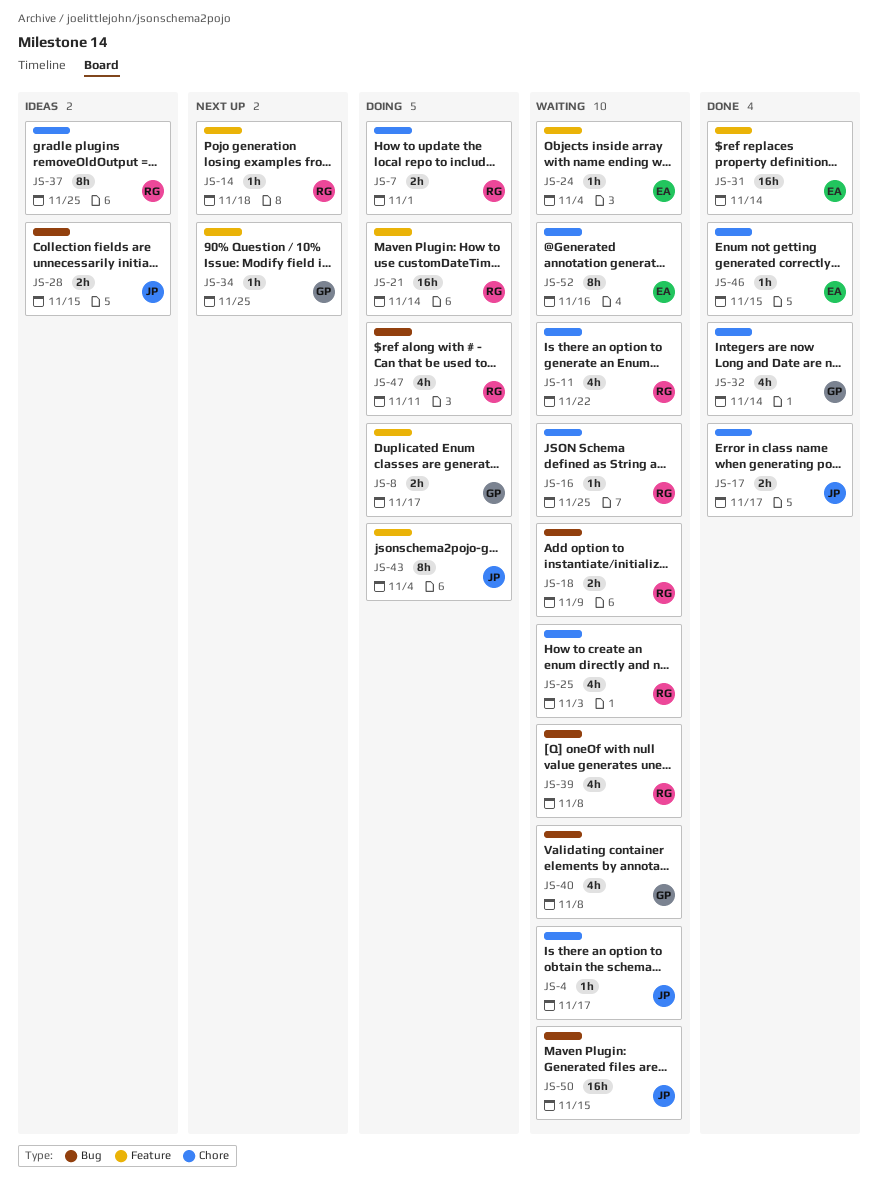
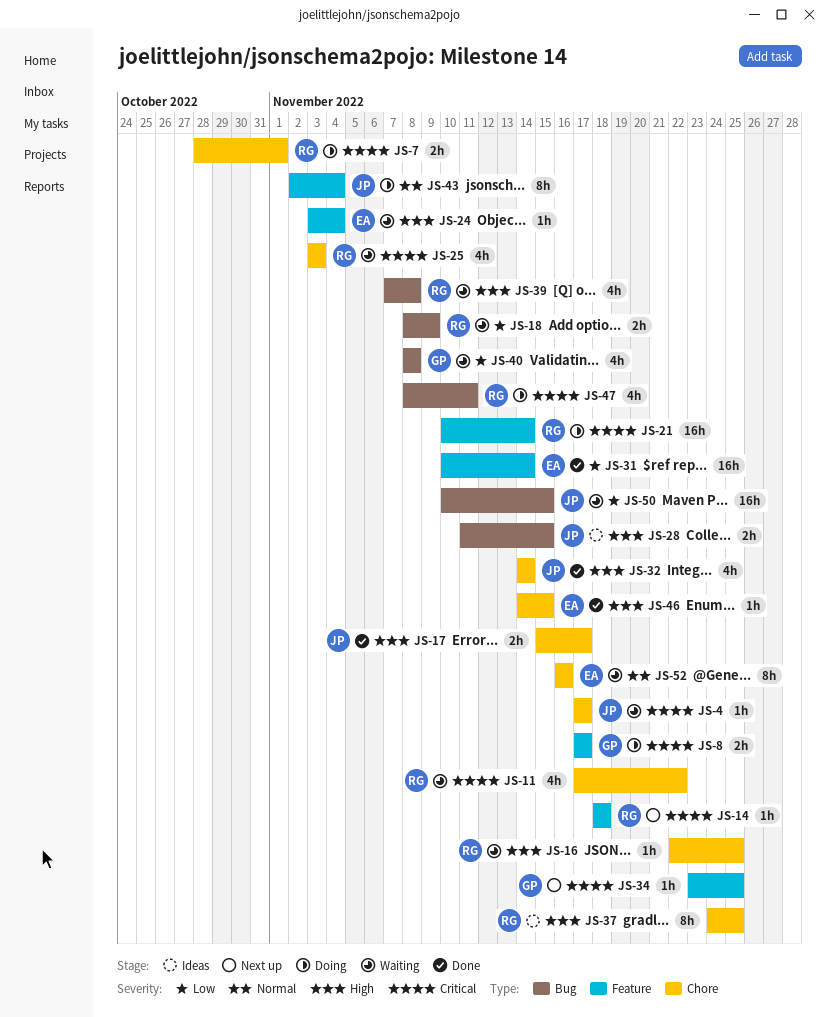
JS-32, owner: GP -> JP

